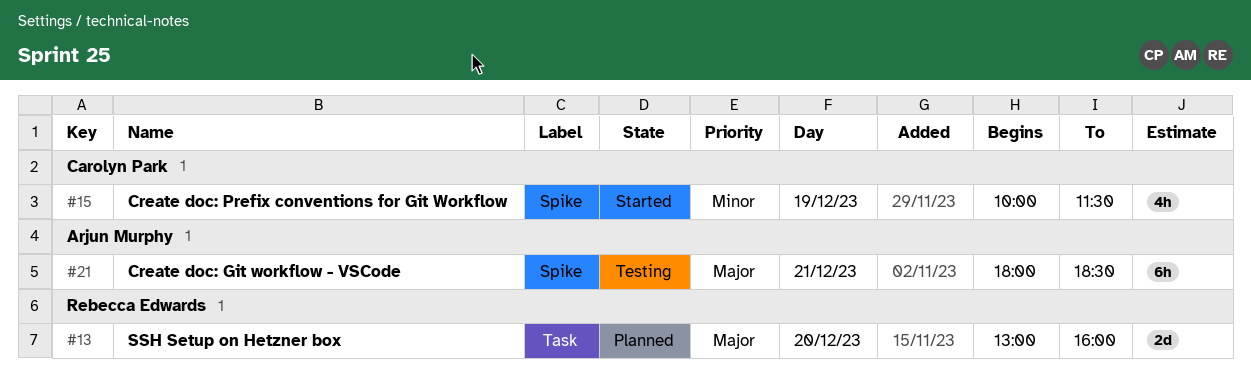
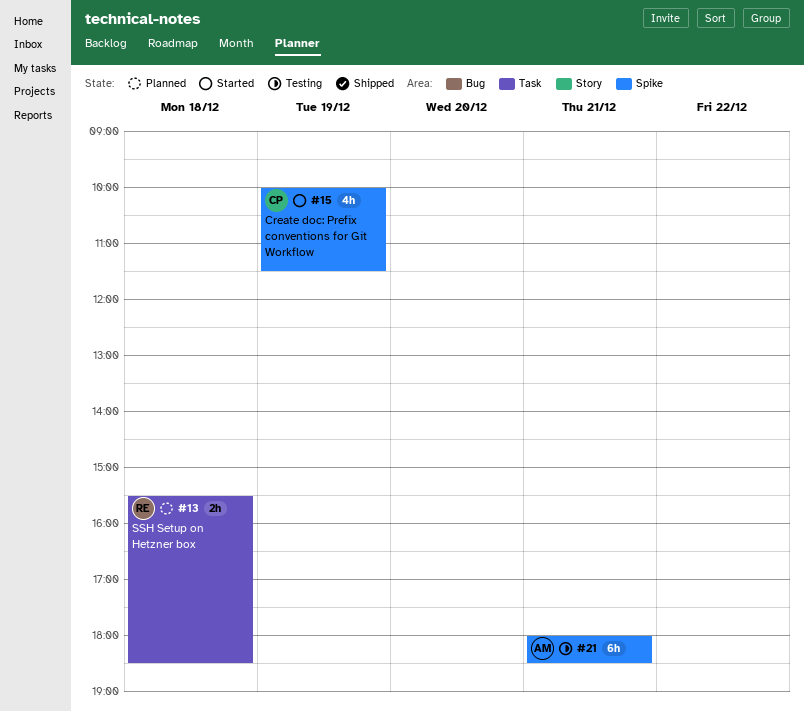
#13, estimate: 2d -> 2h
#13, day: Dec 20 -> Dec 18
#13, begins: 13:00 -> 15:30
#13, ends: 16:00 -> 18:30

